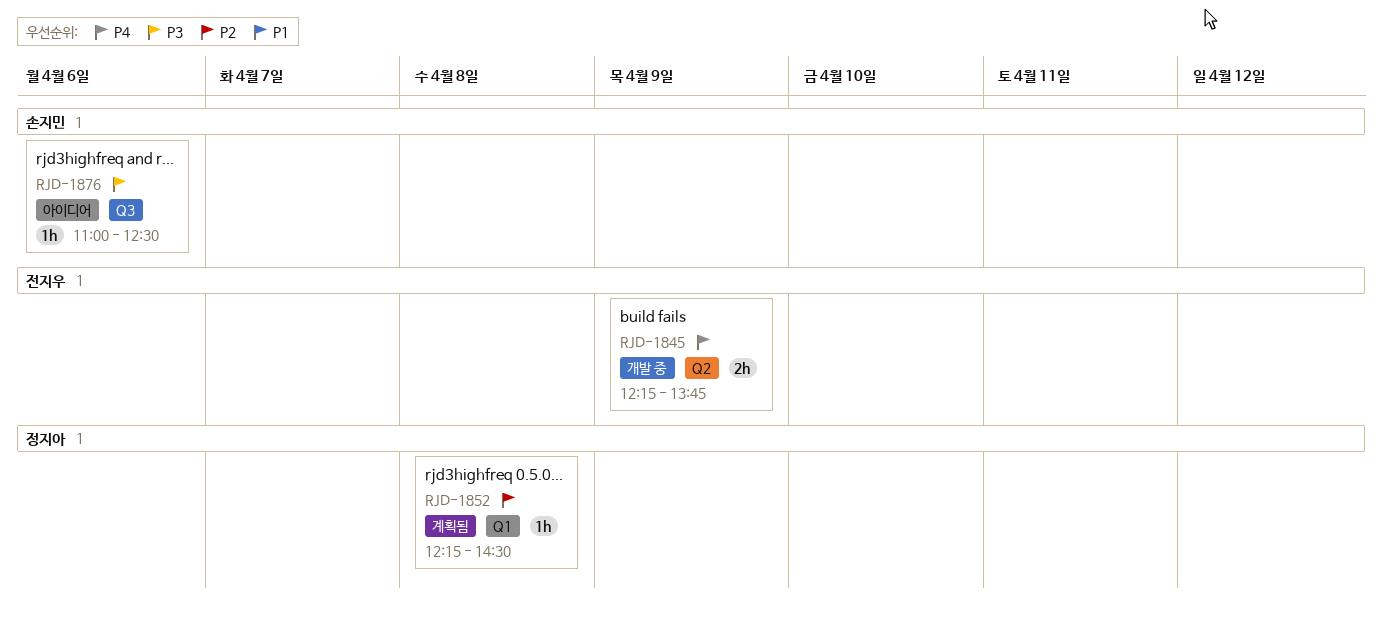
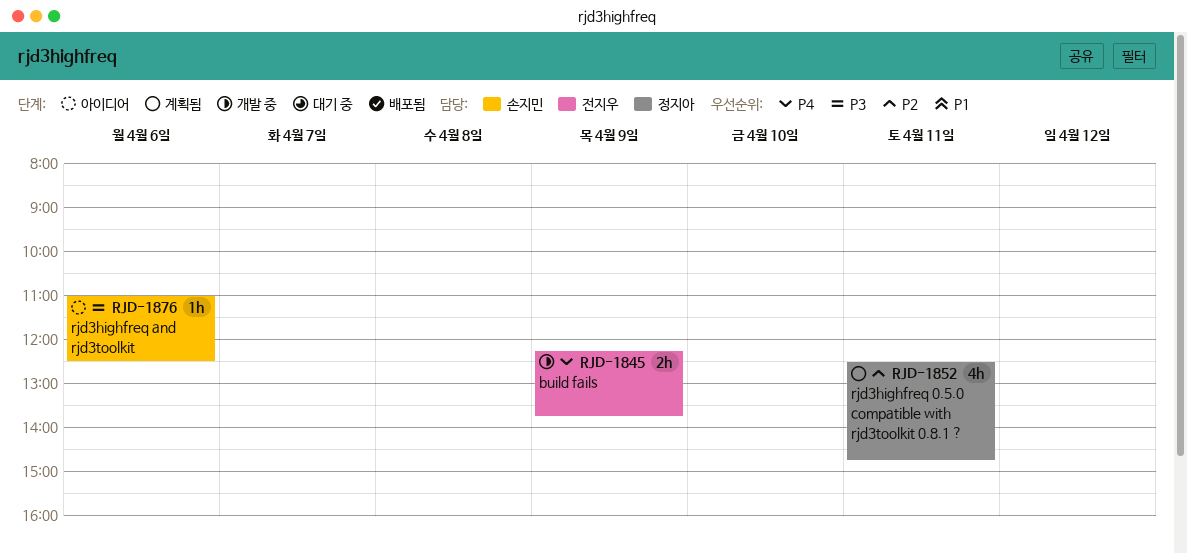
RJD-1852, estimate: 1h -> 4h
RJD-1852, day: Apr 8 -> Apr 11
RJD-1852, begins: 12:15 -> 12:30
RJD-1852, ends: 14:30 -> 14:45

